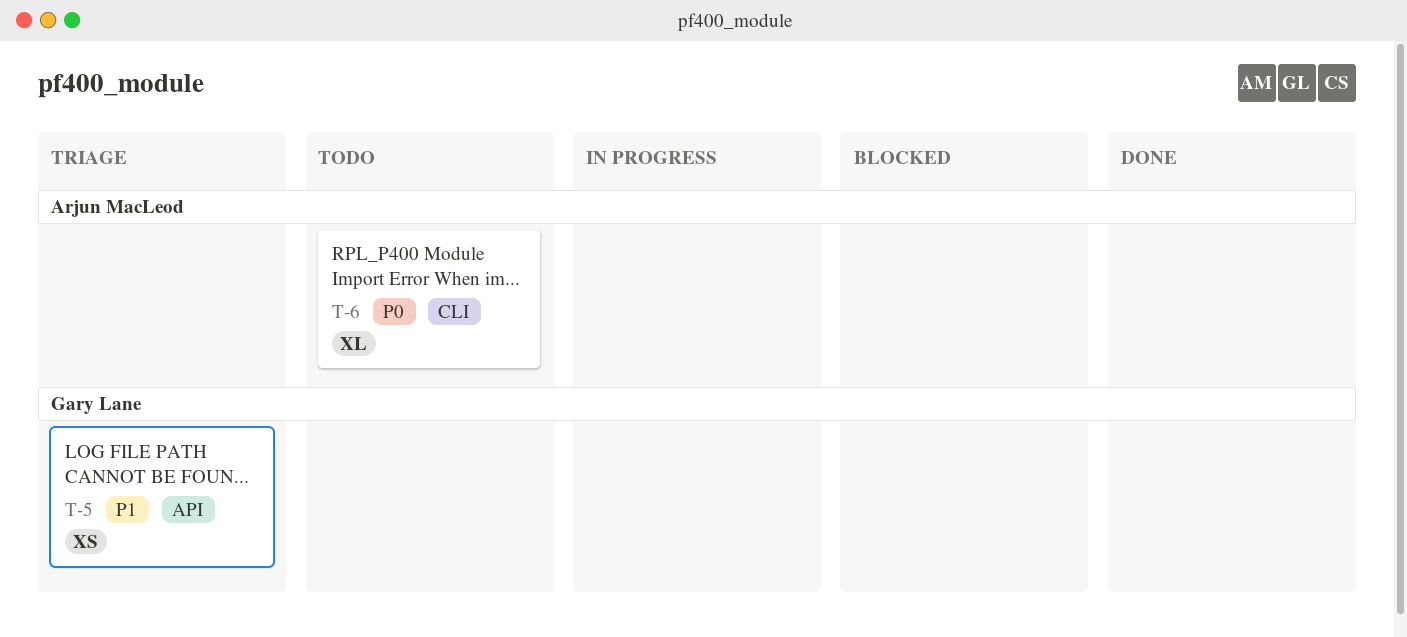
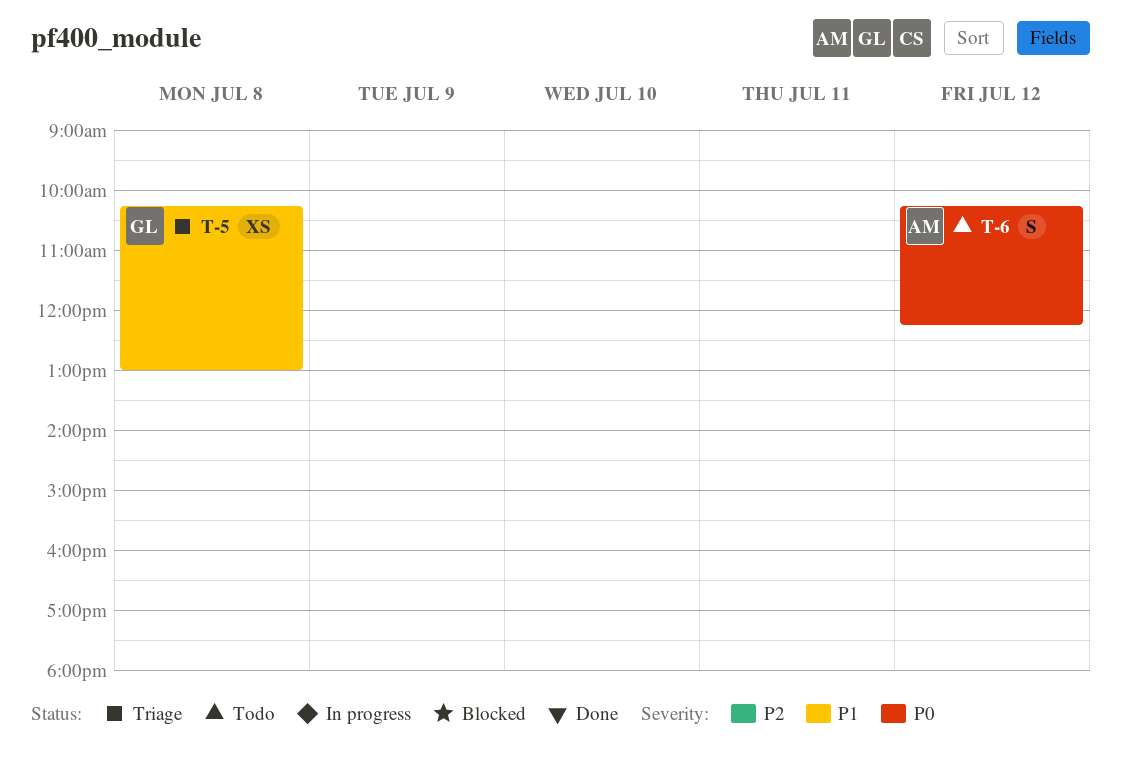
T-6, estimate: XL -> S

